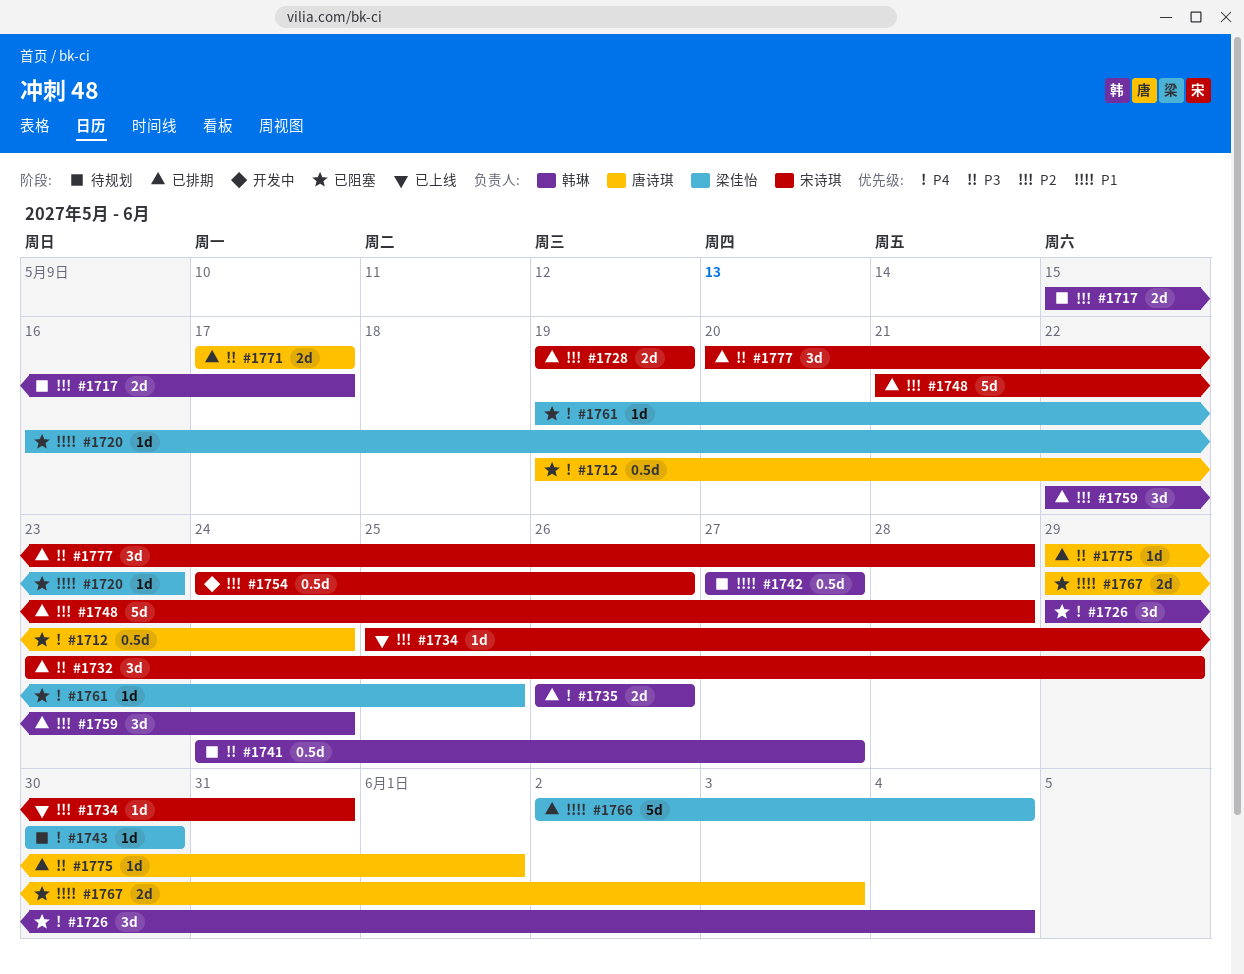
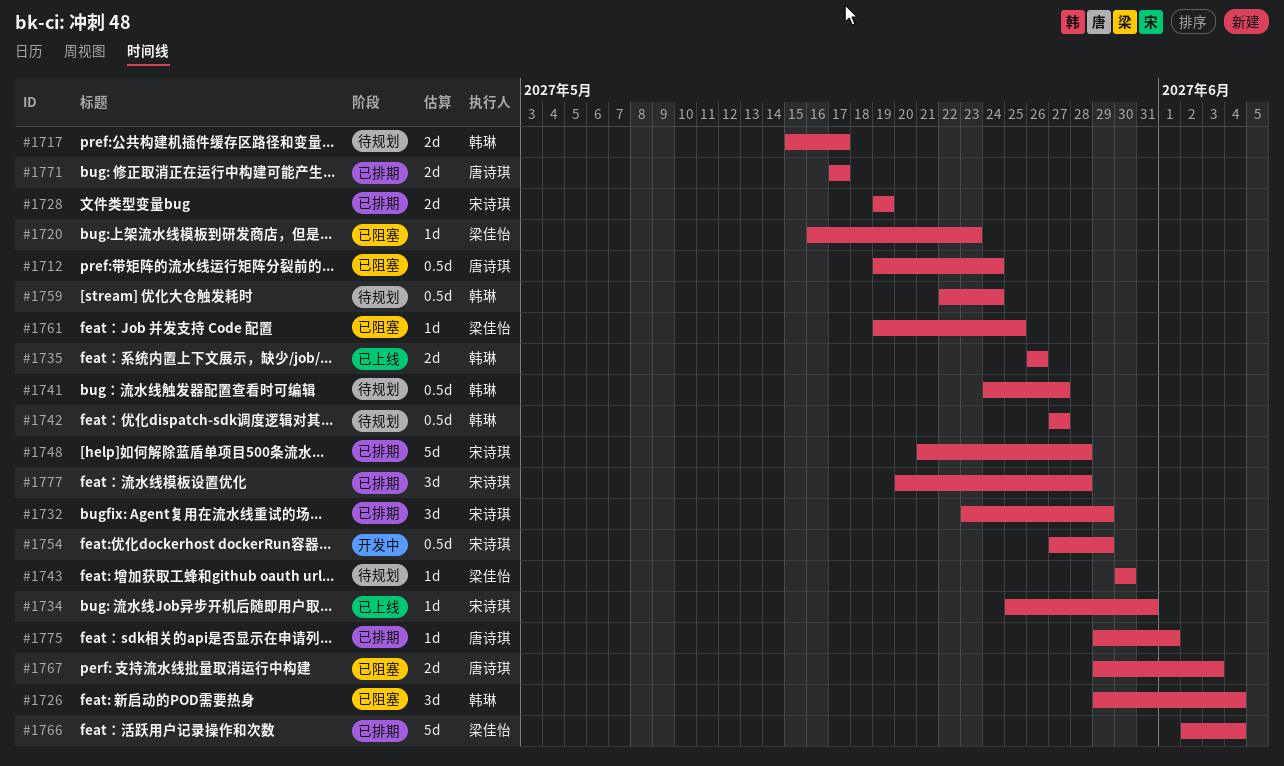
#1735, status: 已排期 -> 已上线
#1754, start: May 24 -> May 27
#1754, due: May 26 -> May 29
#1759, status: 已排期 -> 待规划
#1759, estimate: 3d -> 0.5d

